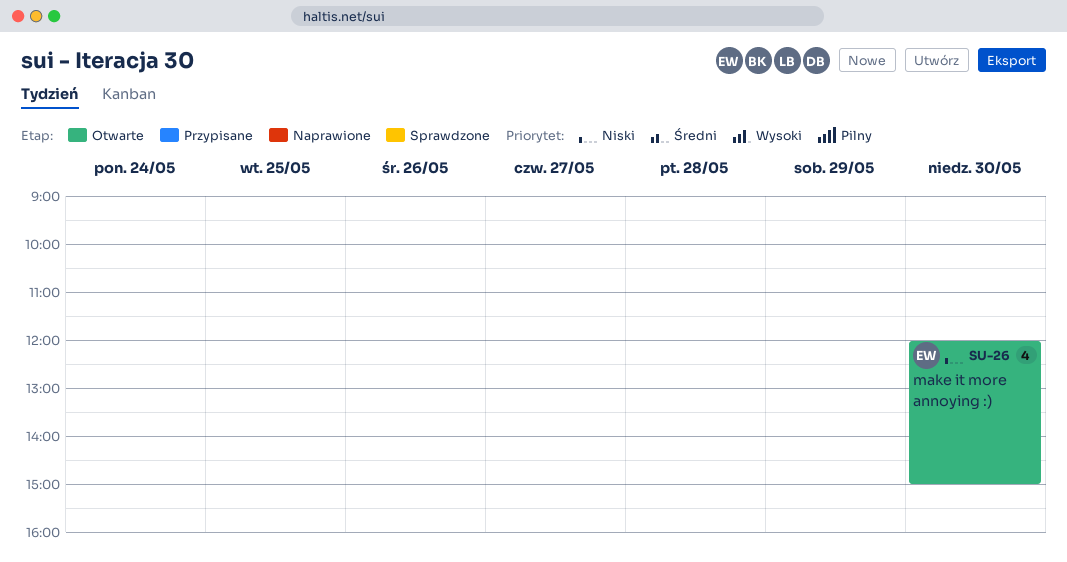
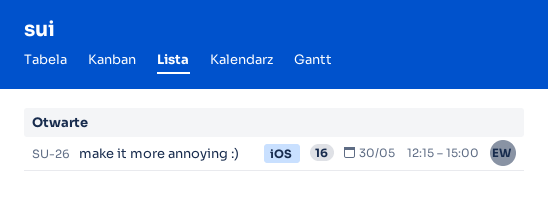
SU-26, estimate: 4 -> 16
SU-26, begins: 12:00 -> 12:15

